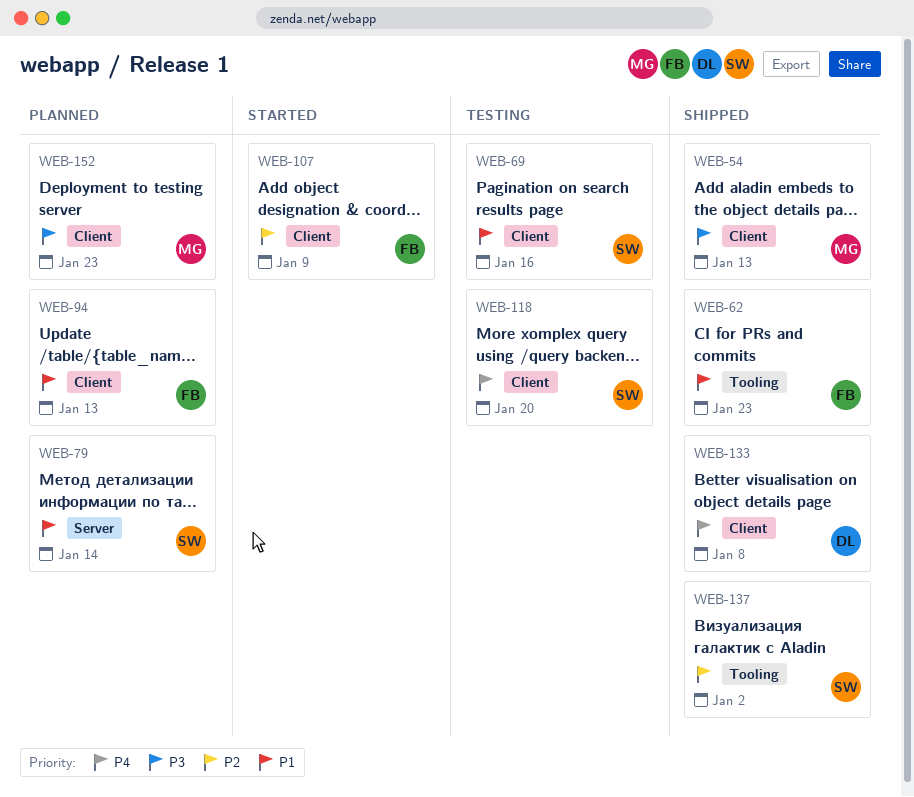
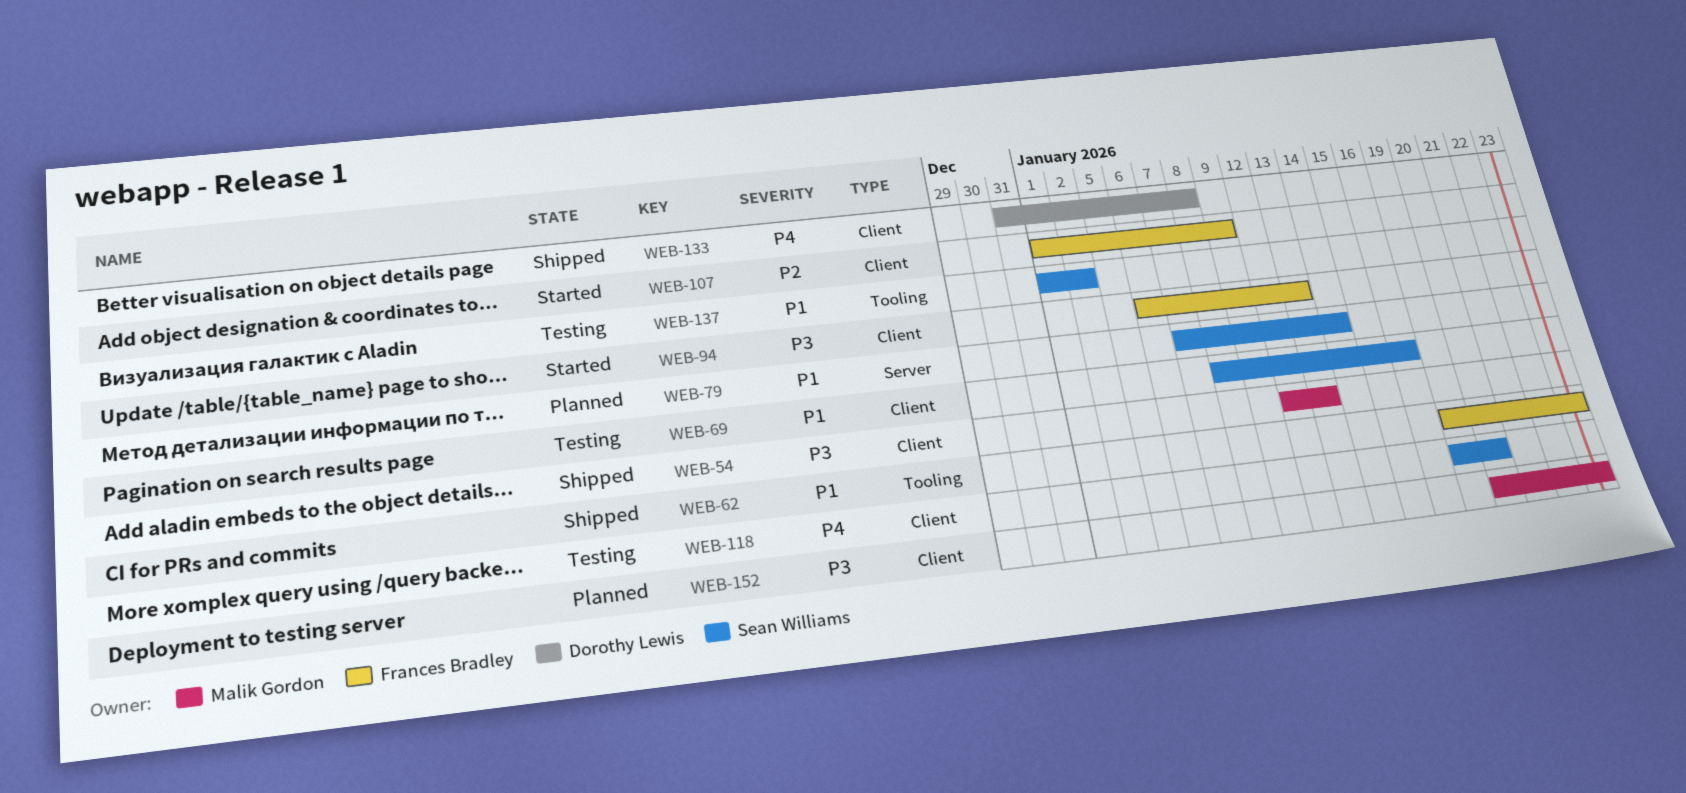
WEB-94, status: Planned -> Started
WEB-94, priority: P1 -> P3
WEB-137, status: Shipped -> Testing
WEB-137, priority: P2 -> P1

